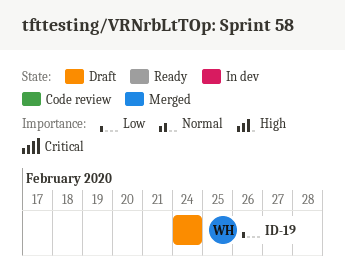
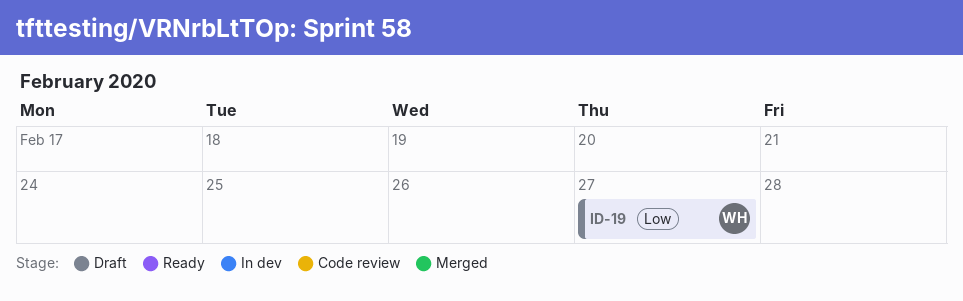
ID-19, due: Feb 24 -> Feb 27

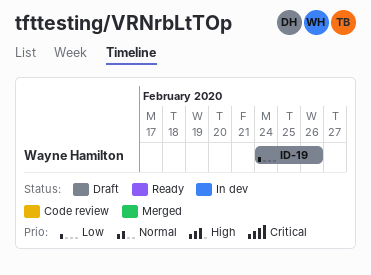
ID-19, due: Feb 27 -> Feb 26

